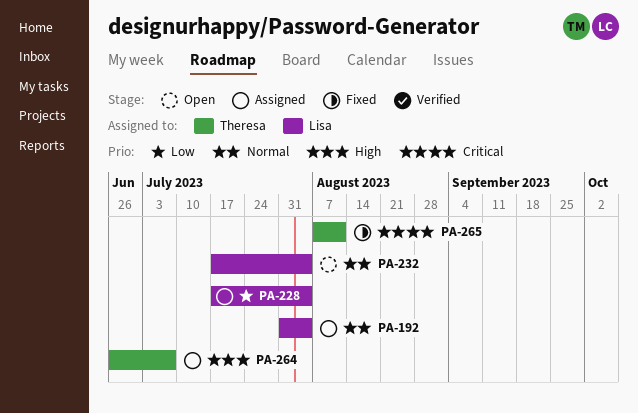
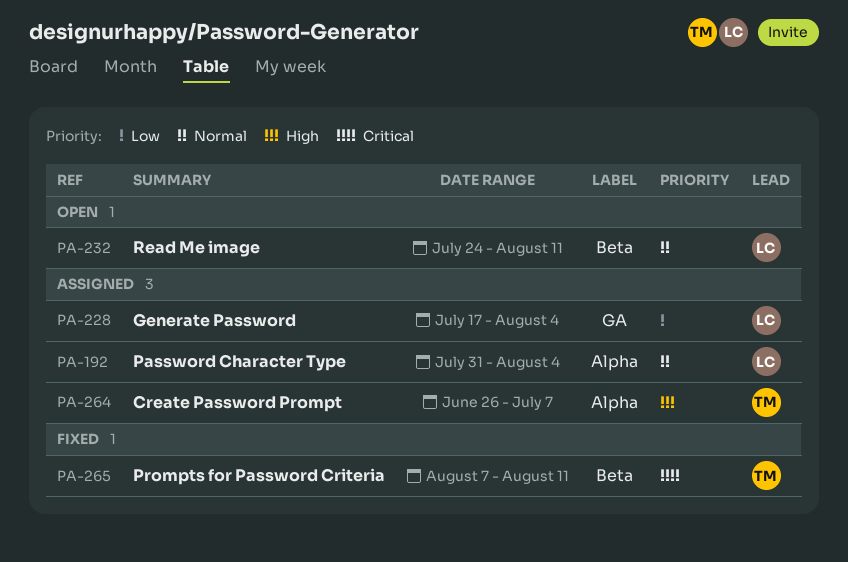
PA-232, start: Jul 17 -> Jul 24
PA-232, due: Aug 4 -> Aug 11

